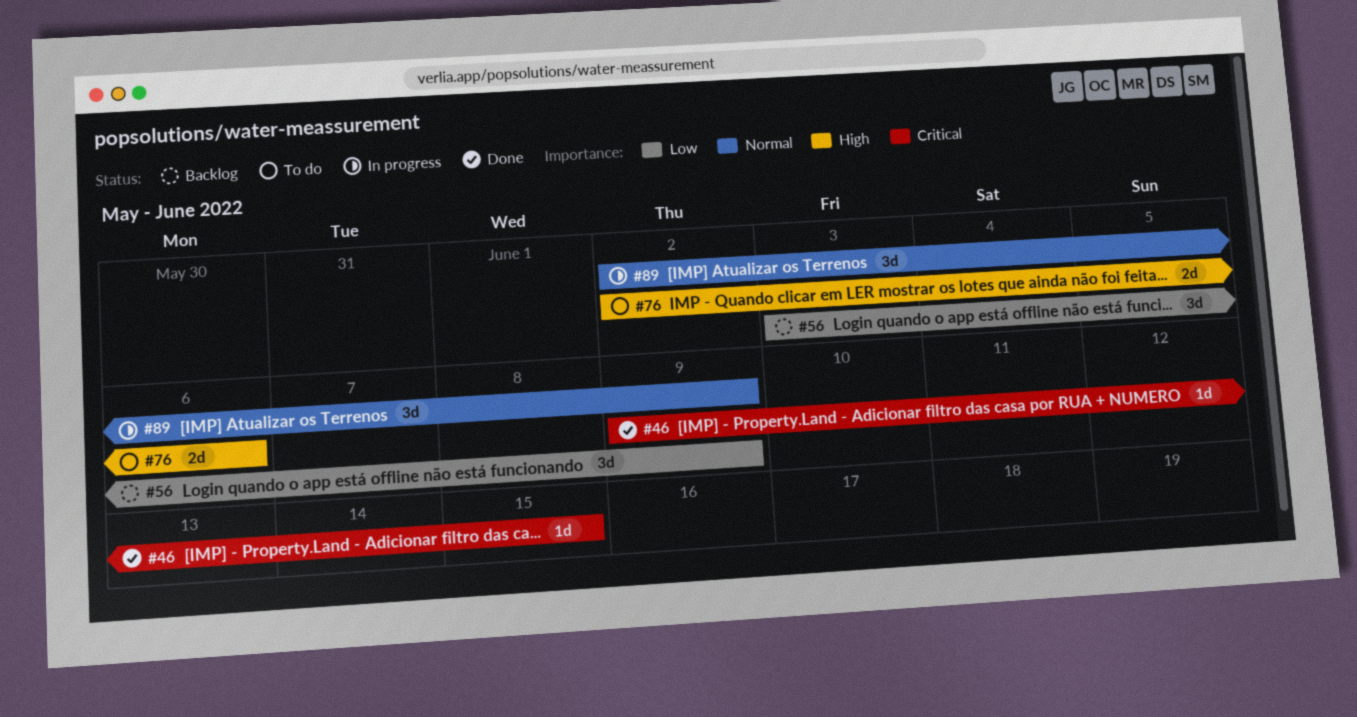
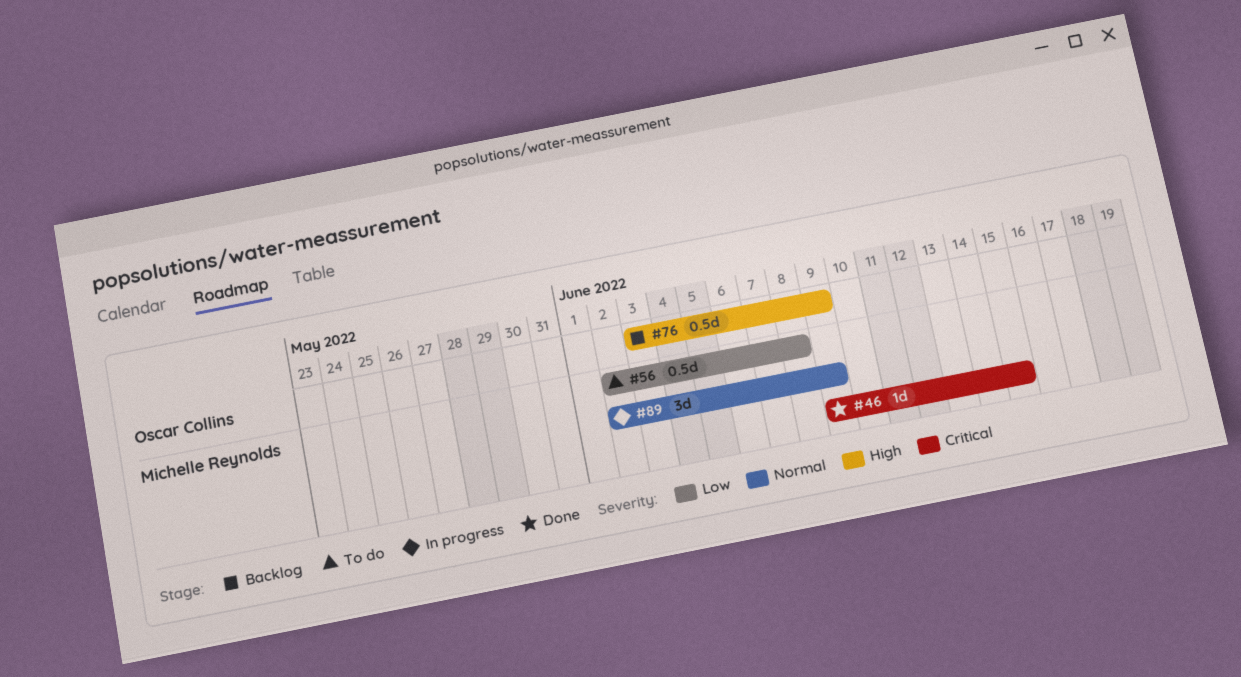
#56, status: Backlog -> To do
#56, estimate: 3d -> 0.5d
#56, start: Jun 3 -> Jun 2
#56, due: Jun 9 -> Jun 8
#76, status: To do -> Backlog
#76, estimate: 2d -> 0.5d
#76, start: Jun 2 -> Jun 3
#76, due: Jun 6 -> Jun 9

